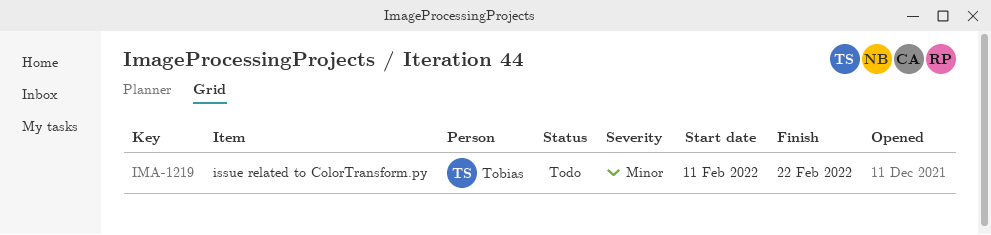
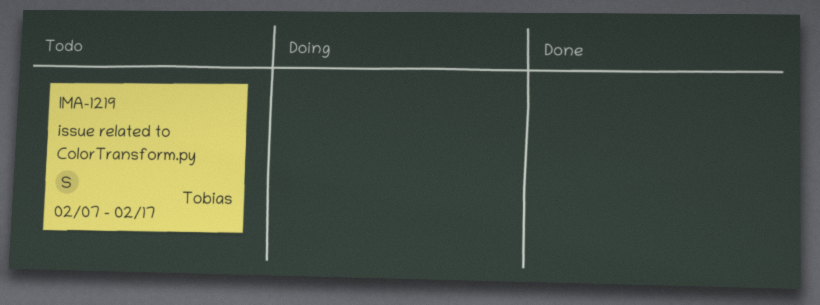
IMA-1219, start: Feb 11 -> Feb 7
IMA-1219, due: Feb 22 -> Feb 17

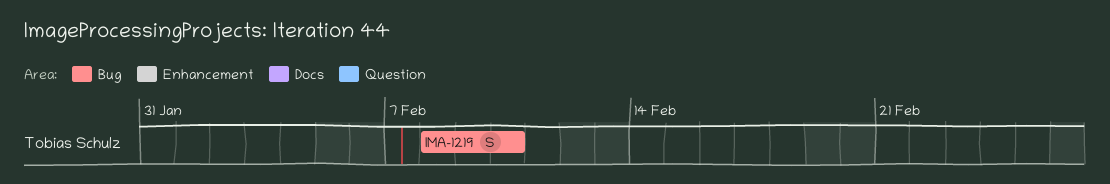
IMA-1219, start: Feb 7 -> Feb 8
IMA-1219, due: Feb 17 -> Feb 10

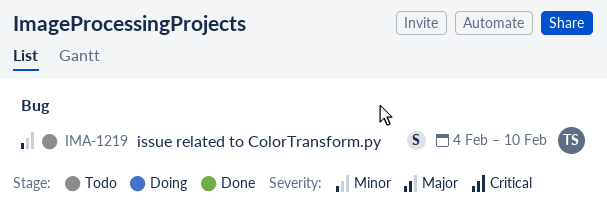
IMA-1219, start: Feb 8 -> Feb 4

